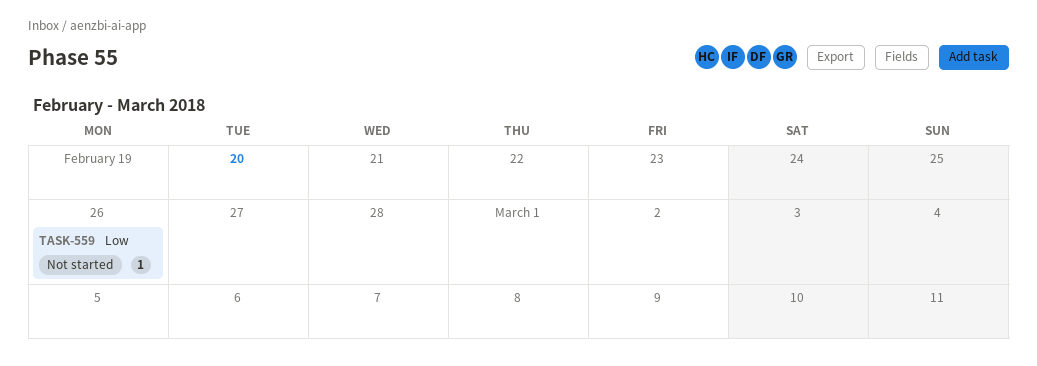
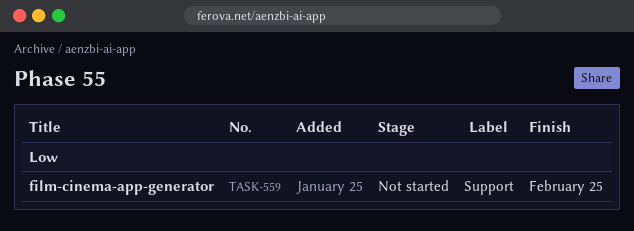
TASK-559, due: Feb 26 -> Feb 25

